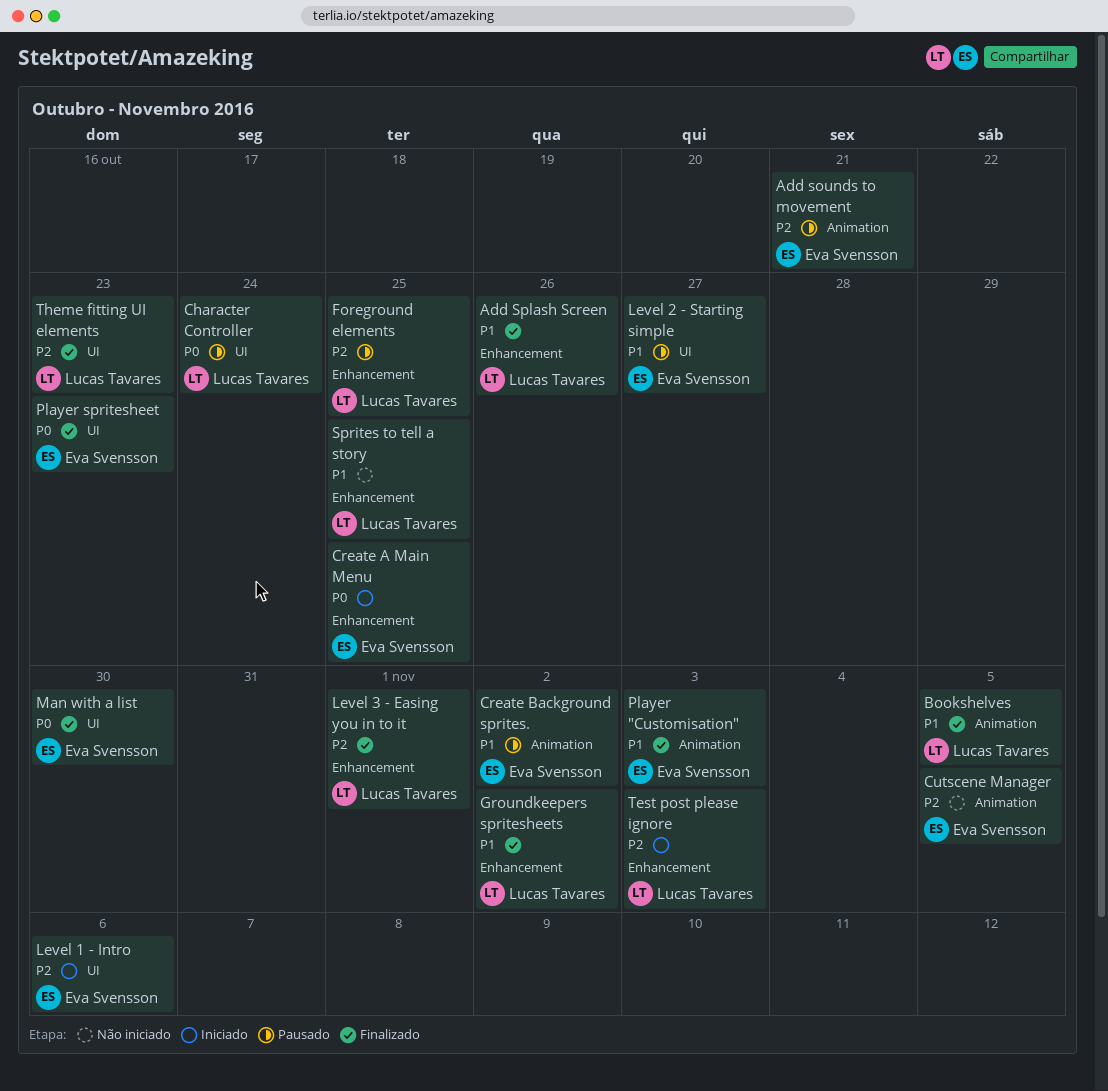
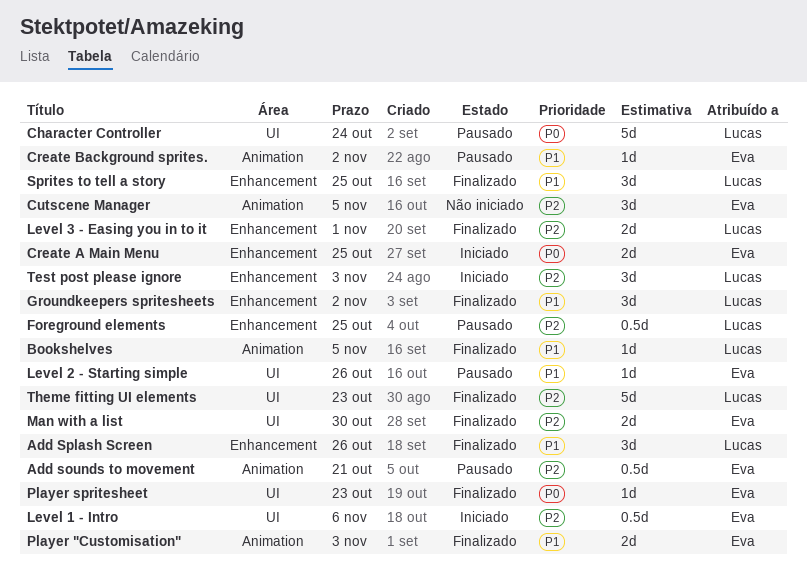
Level 2 - Starting simple, due: Oct 27 -> Oct 26
Man with a list, priority: P0 -> P2
Sprites to tell a story, status: Não iniciado -> Finalizado

